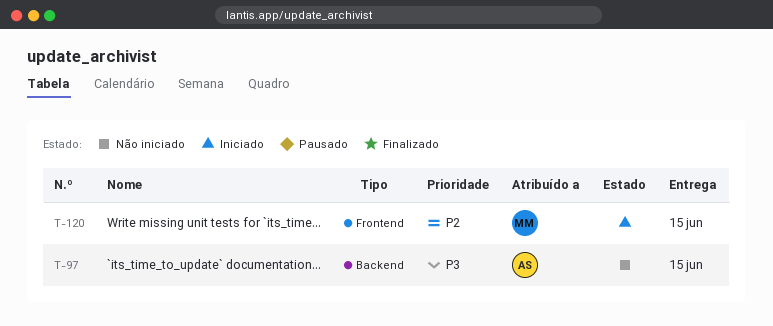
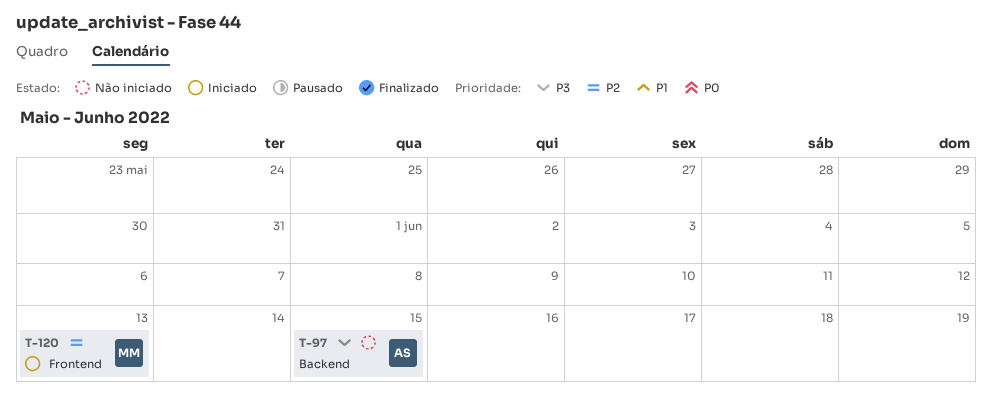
T-120, due: Jun 15 -> Jun 13

